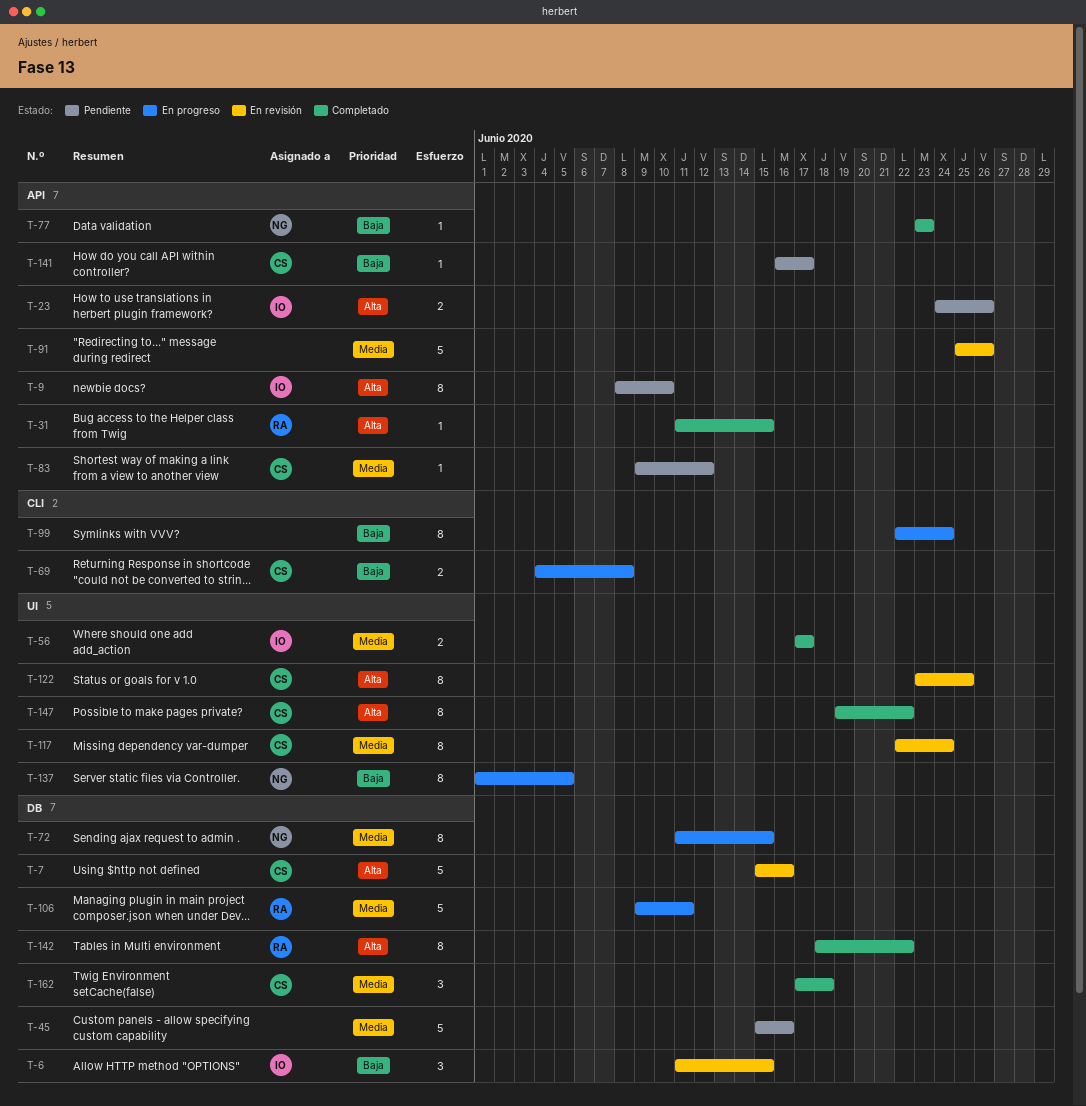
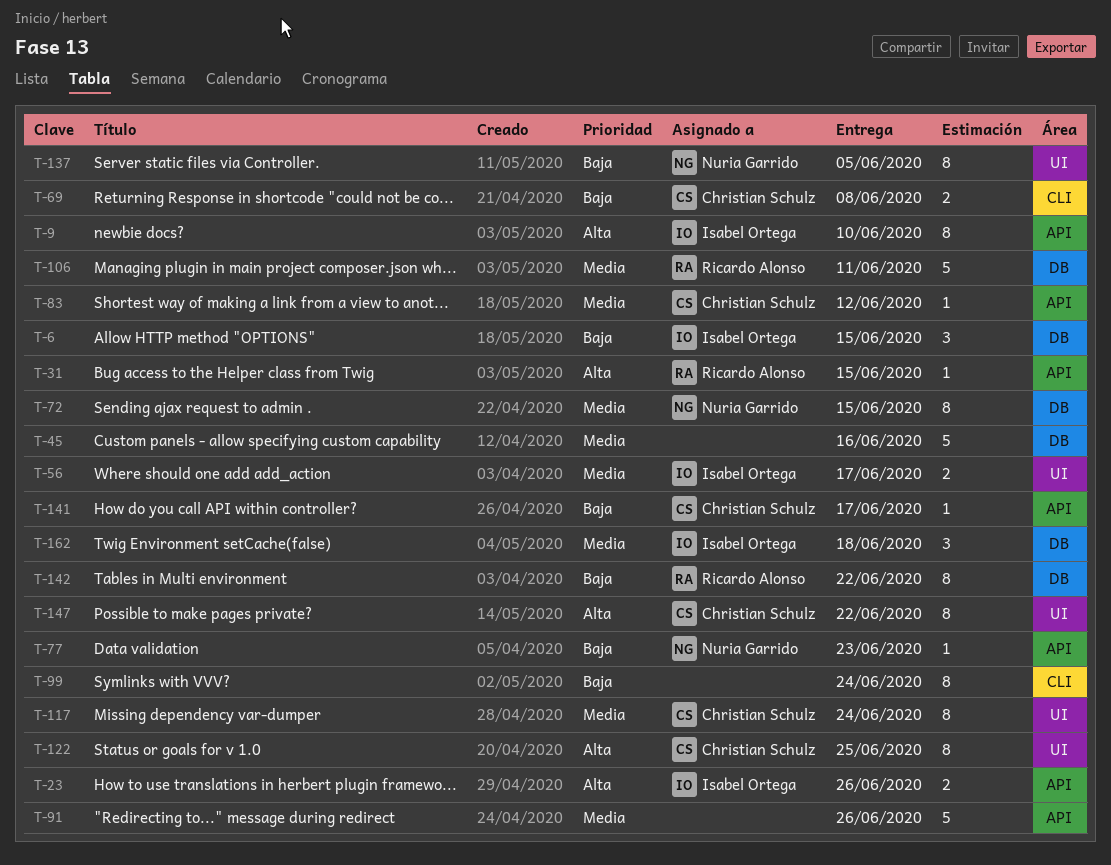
T-7: present -> none
T-142, priority: Alta -> Baja
T-162, owner: Christian Schulz -> Isabel Ortega

